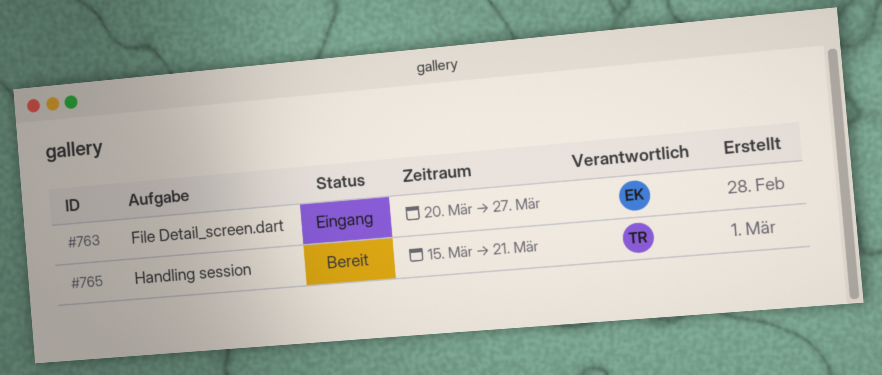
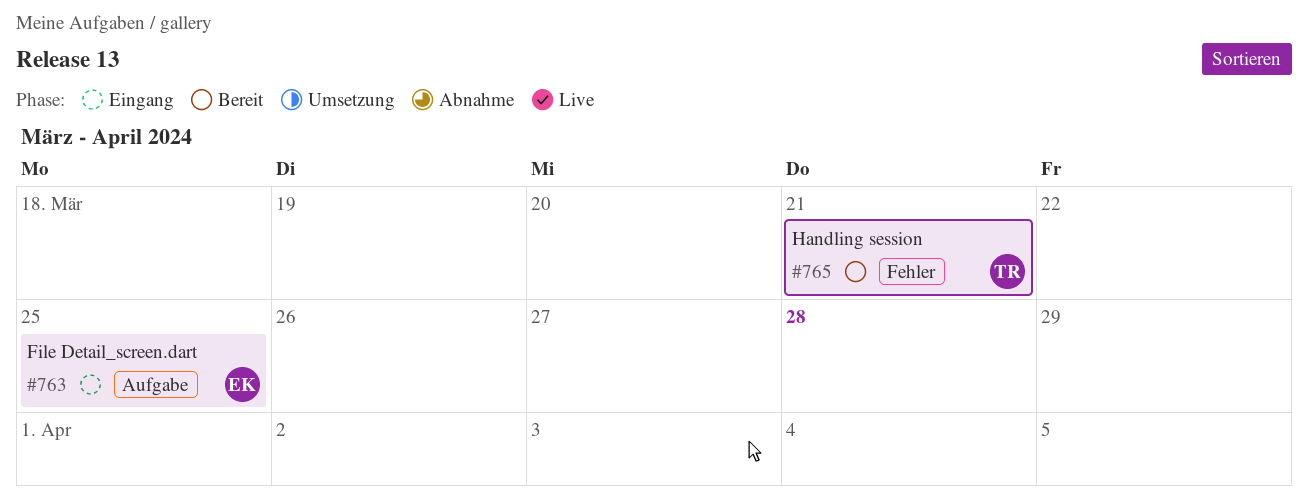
#763, due: Mar 27 -> Mar 25

